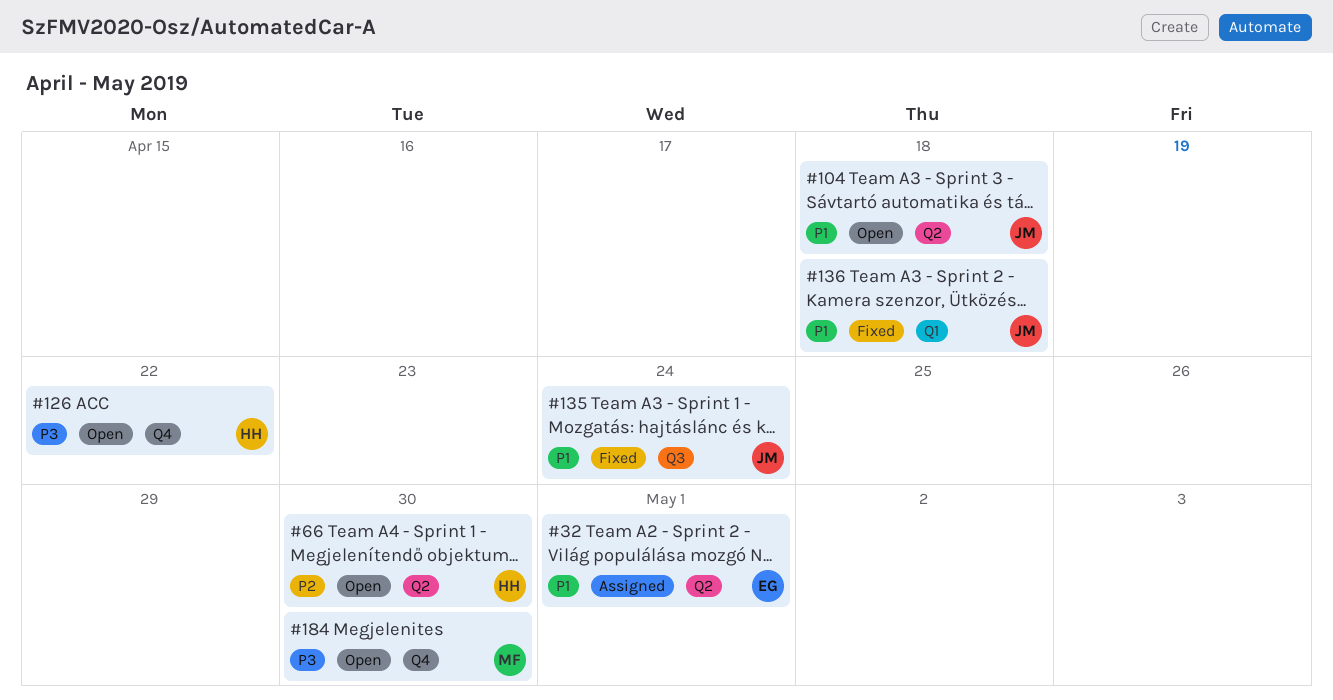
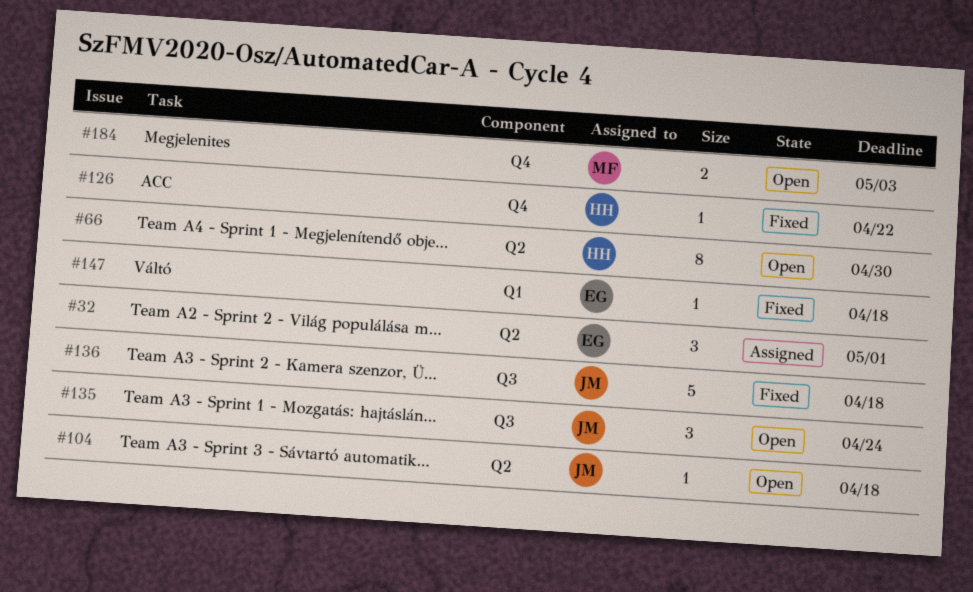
#126, status: Open -> Fixed
#135, status: Fixed -> Open
#136, label: Q1 -> Q3
#147: none -> present
#184, due: Apr 30 -> May 3

